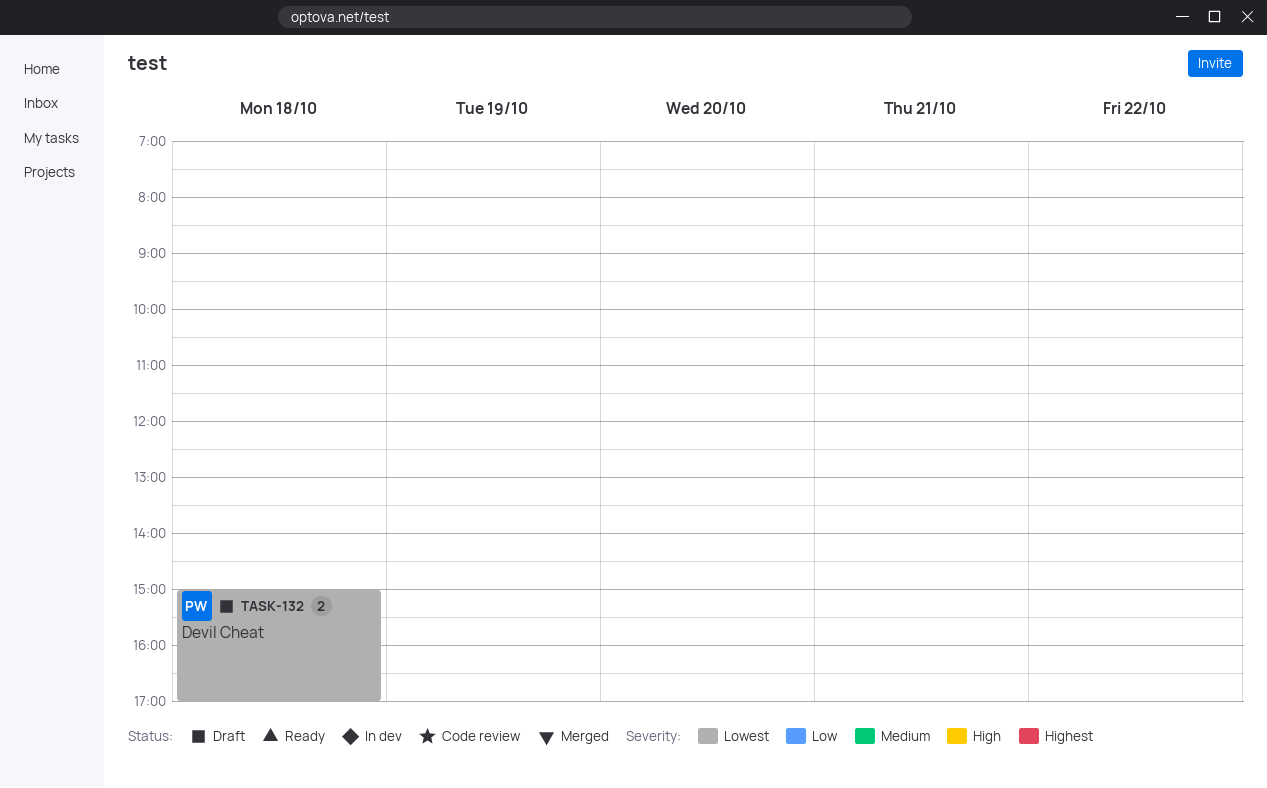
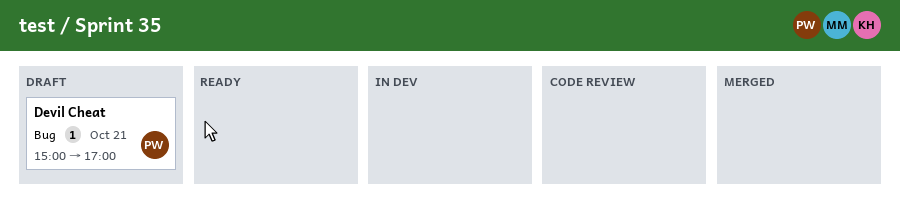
Devil Cheat, estimate: 2 -> 1
Devil Cheat, day: Oct 18 -> Oct 21

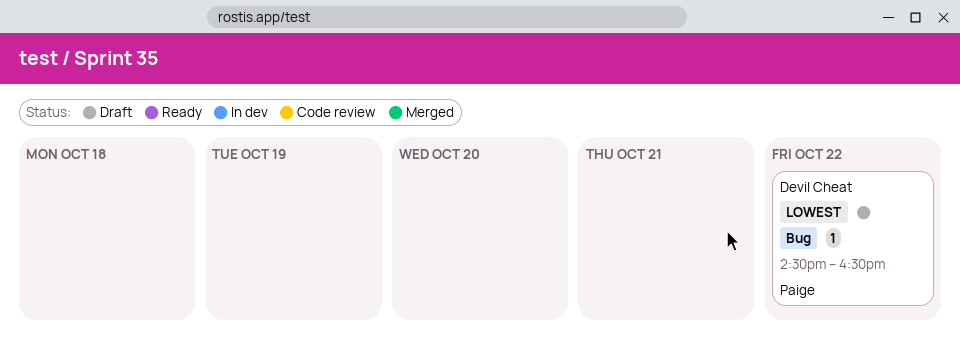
Devil Cheat, day: Oct 21 -> Oct 22
Devil Cheat, begins: 15:00 -> 14:30
Devil Cheat, ends: 17:00 -> 16:30

